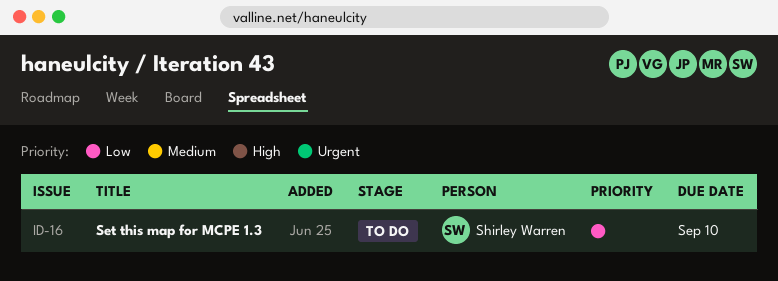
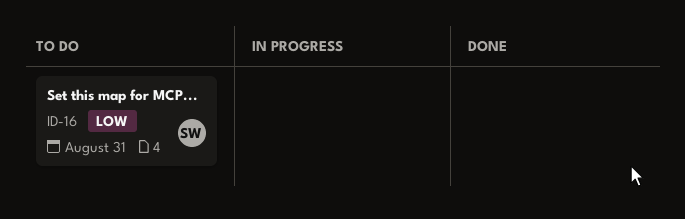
ID-16, due: Sep 10 -> Aug 31

